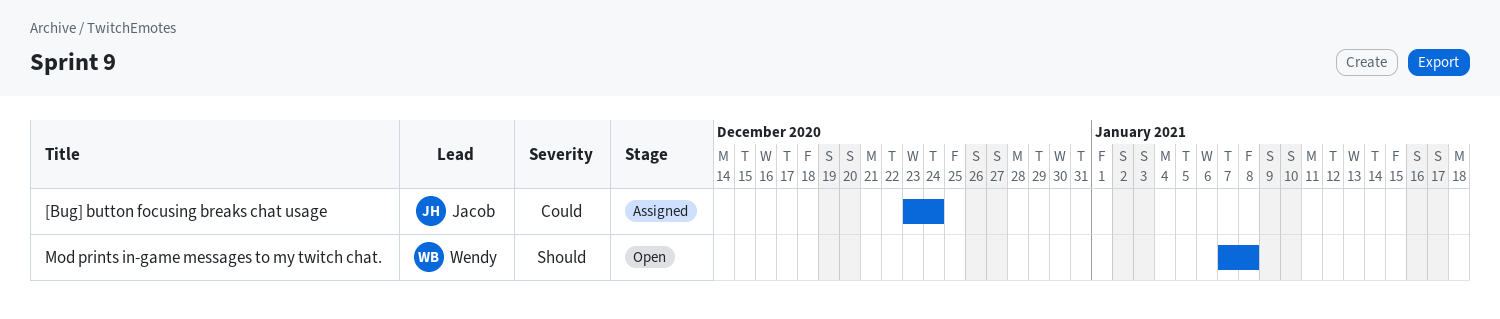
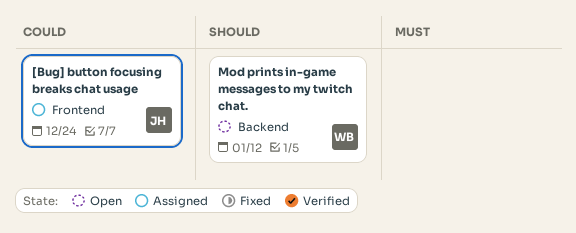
Mod prints in-game messages to my twitch chat., due: Jan 8 -> Jan 12

